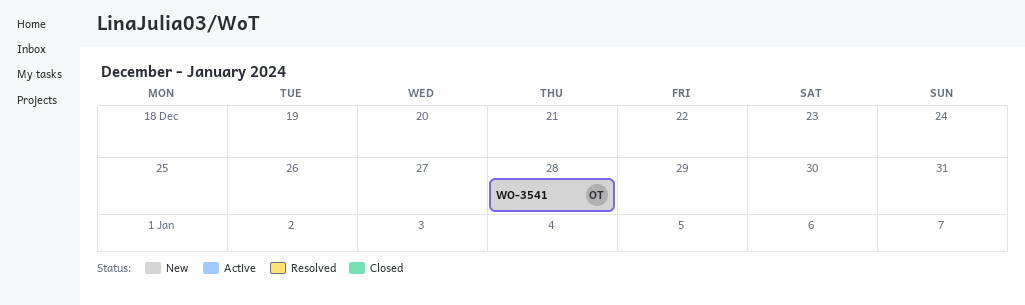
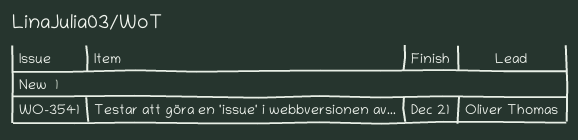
WO-3541, due: Dec 28 -> Dec 21

